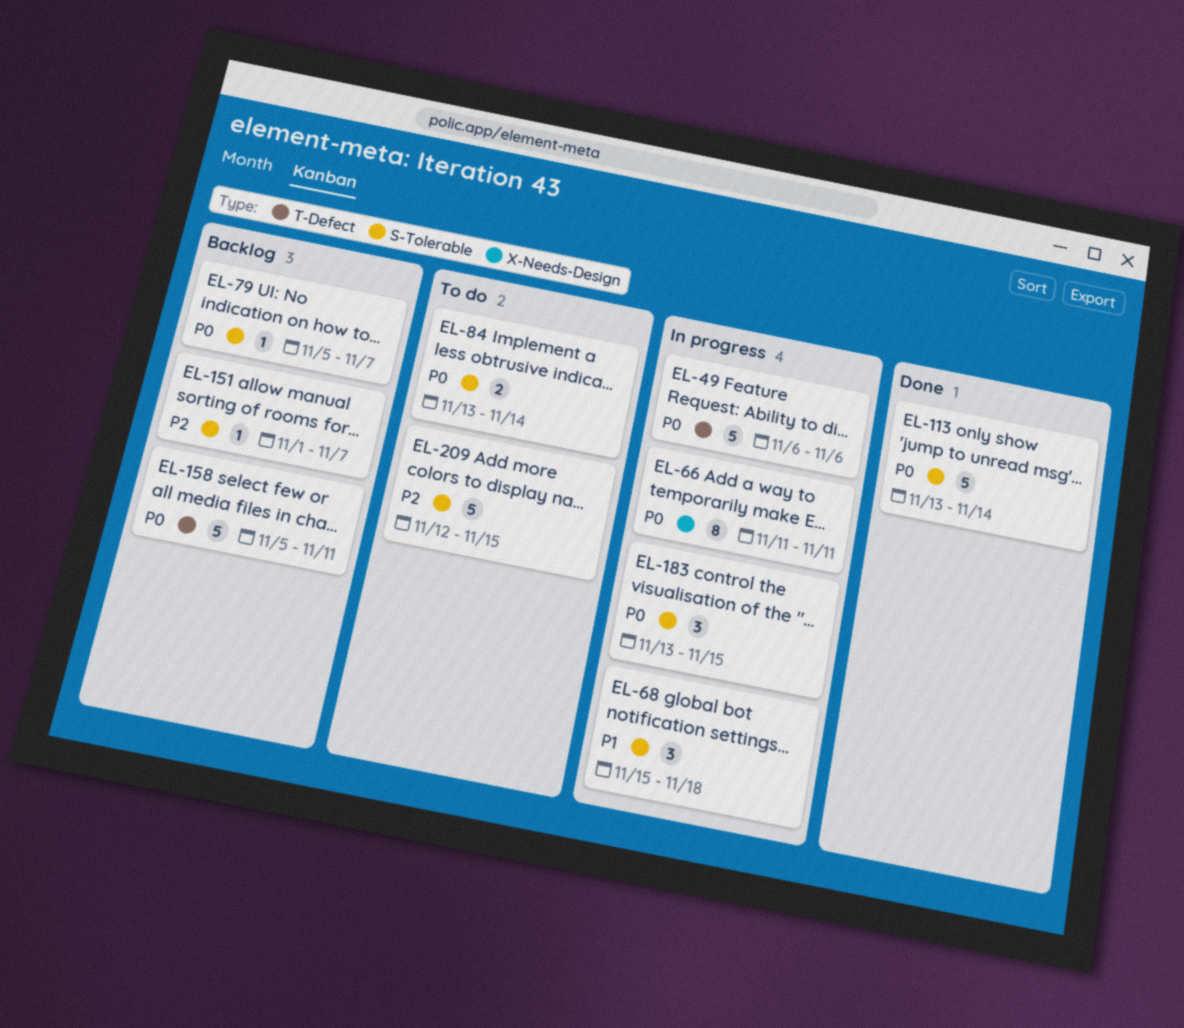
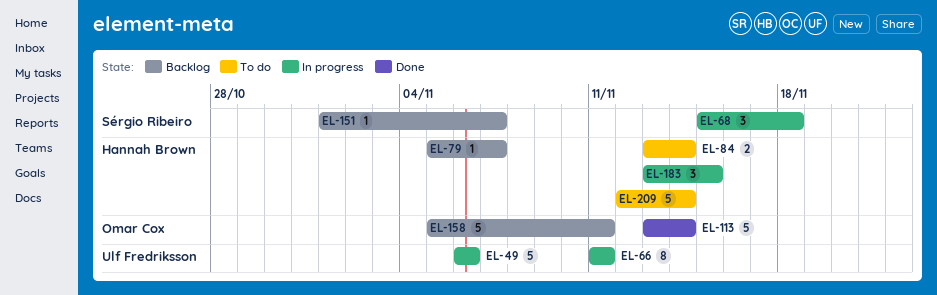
EL-209, due: Nov 15 -> Nov 14

